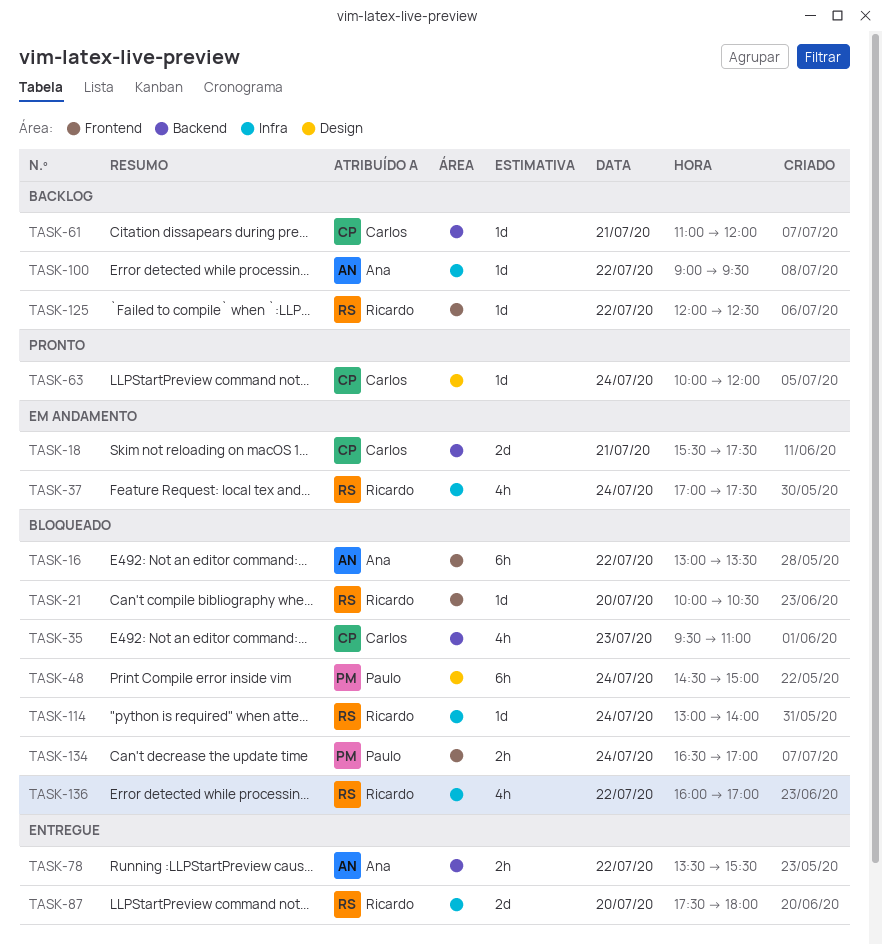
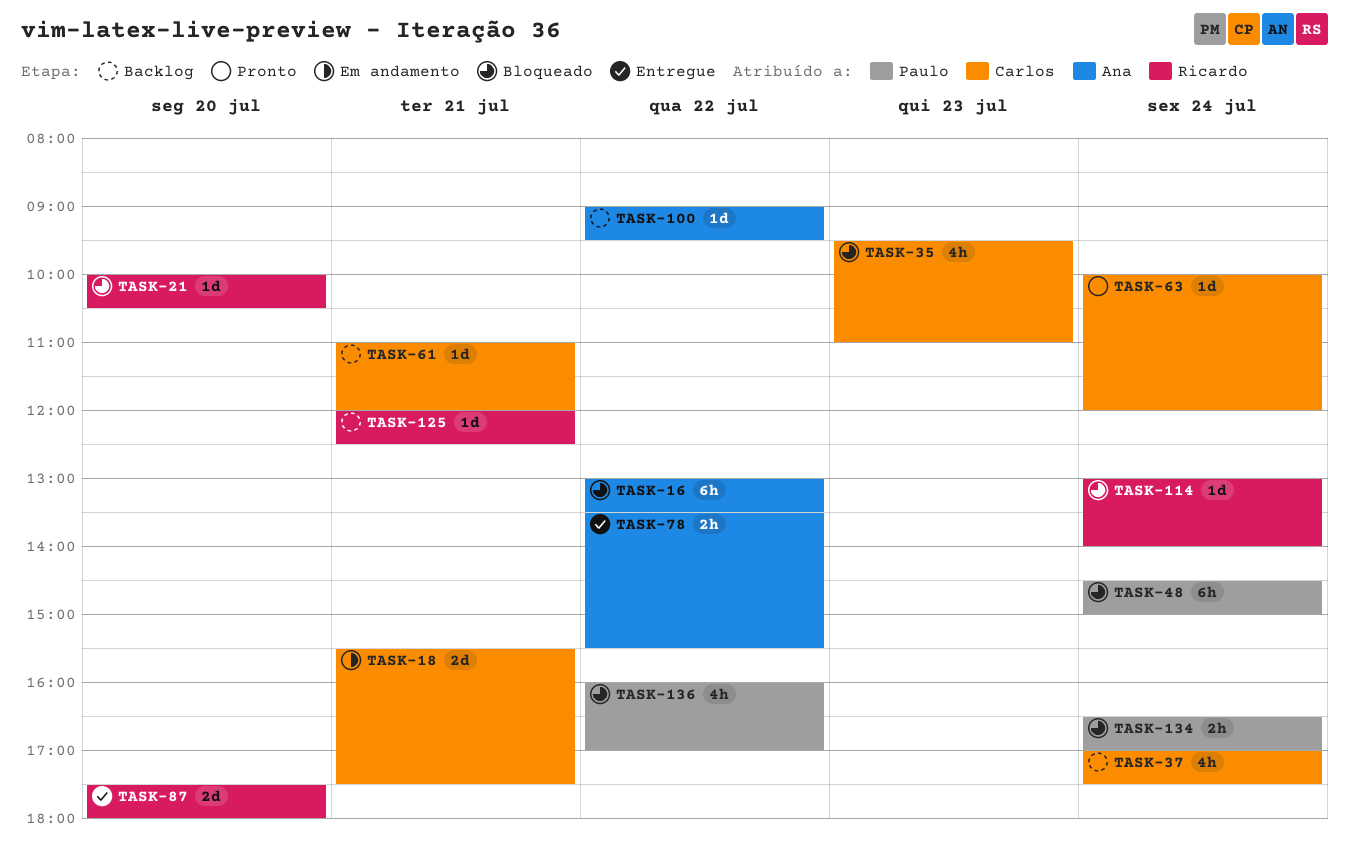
TASK-37, status: Em andamento -> Backlog
TASK-37, owner: Ricardo -> Carlos
TASK-125, day: Jul 22 -> Jul 21
TASK-136, owner: Ricardo -> Paulo

